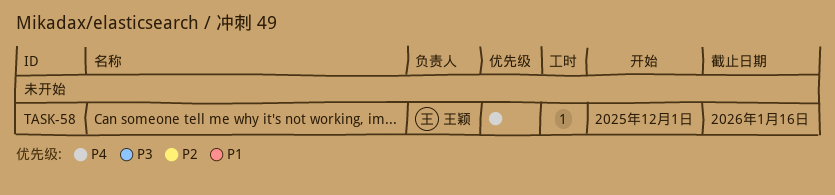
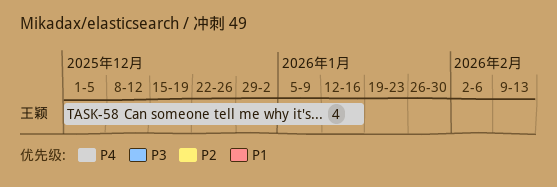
TASK-58, estimate: 1 -> 4

